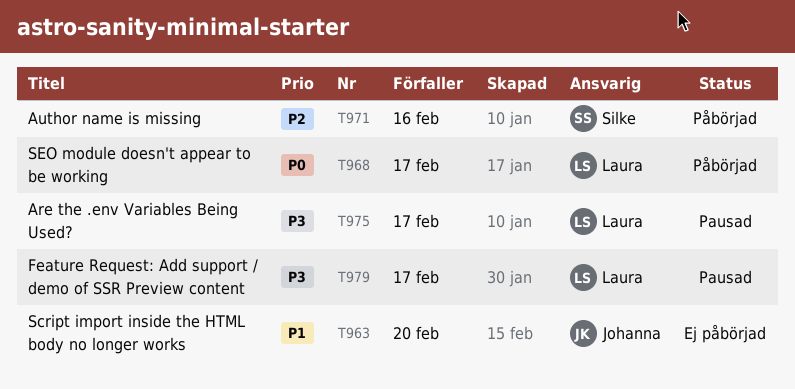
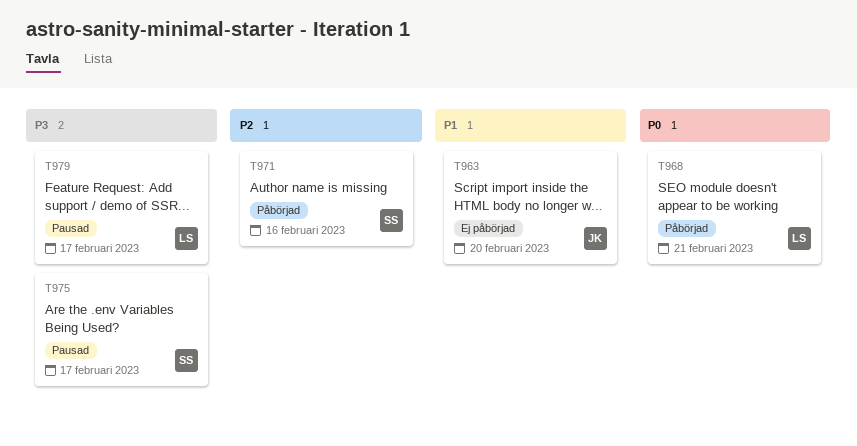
T968, due: Feb 17 -> Feb 21
T975, owner: Laura -> Silke

